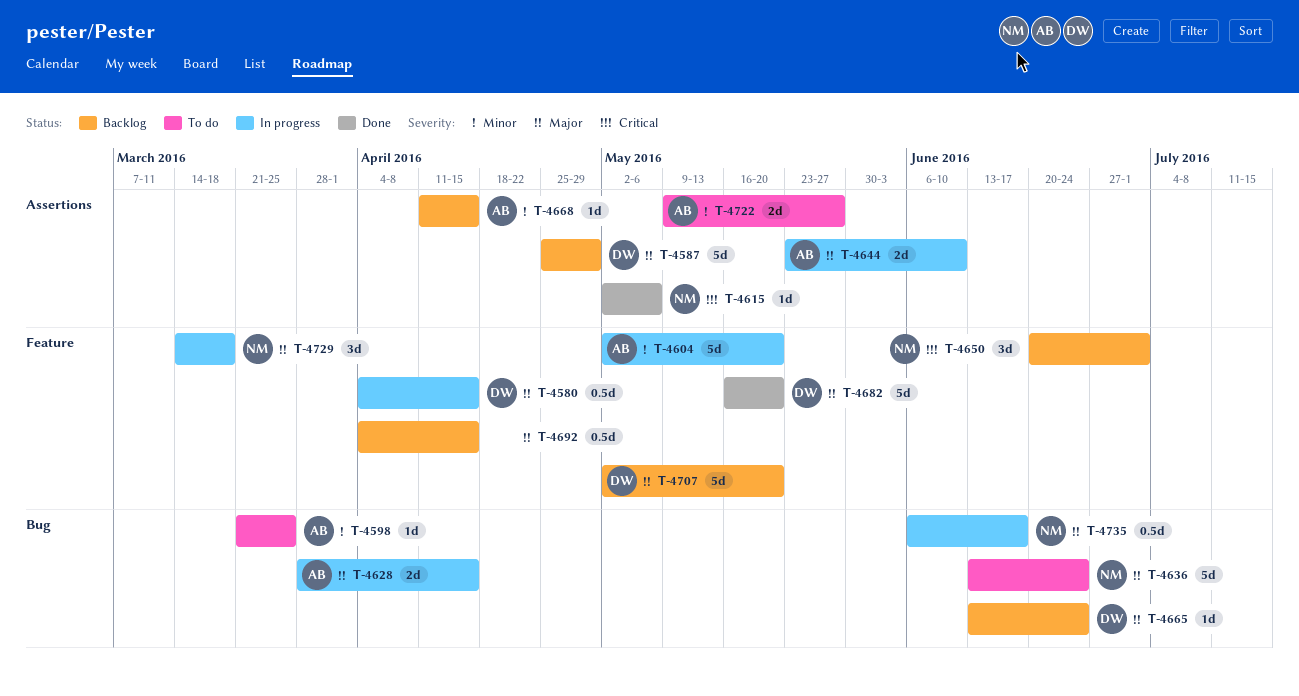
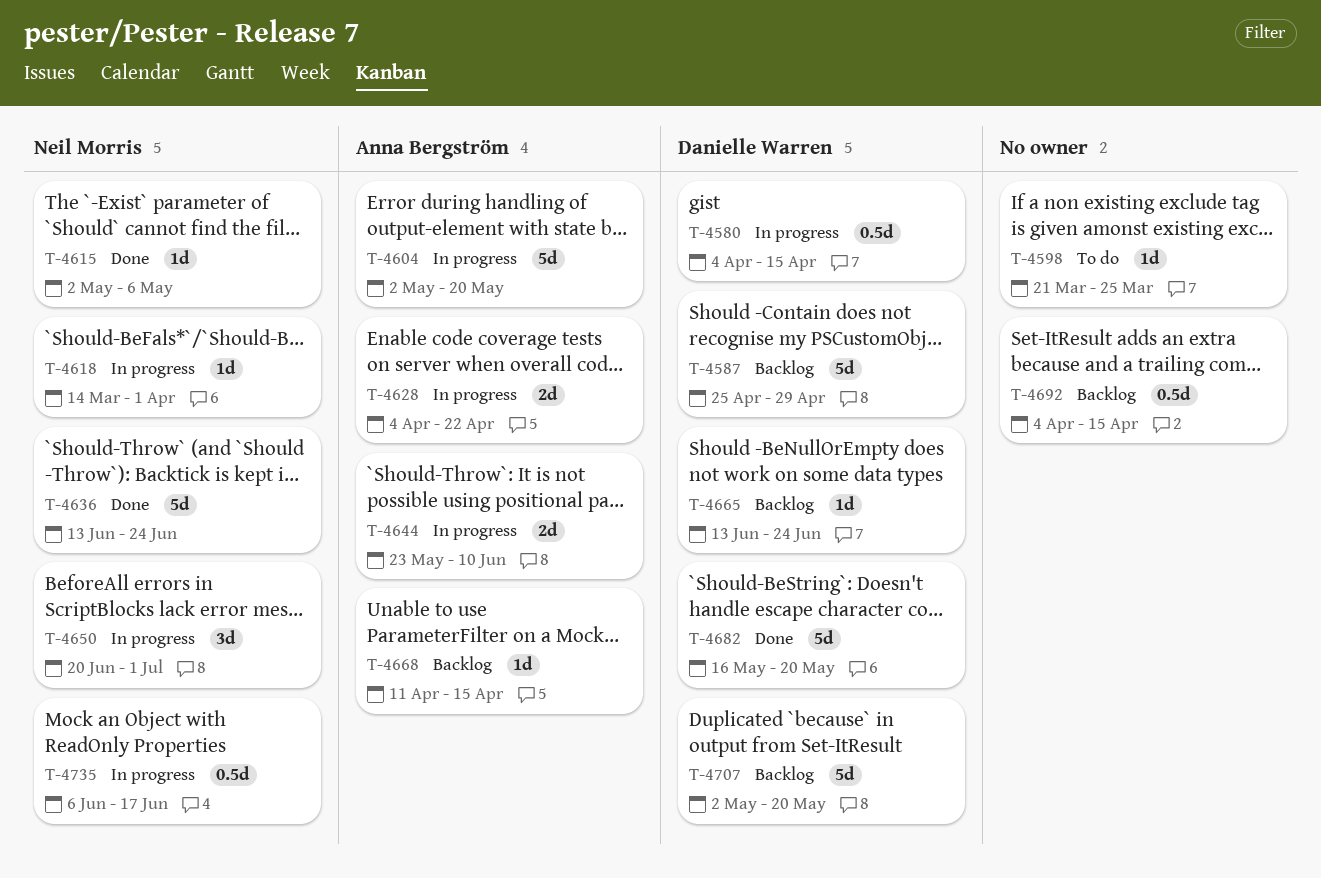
T-4598, owner: Anna Bergström -> none
T-4618: none -> present
T-4628, start: Mar 28 -> Apr 4
T-4628, due: Apr 15 -> Apr 22
T-4636, status: To do -> Done
T-4650, status: Backlog -> In progress
T-4722: present -> none
T-4729: present -> none

